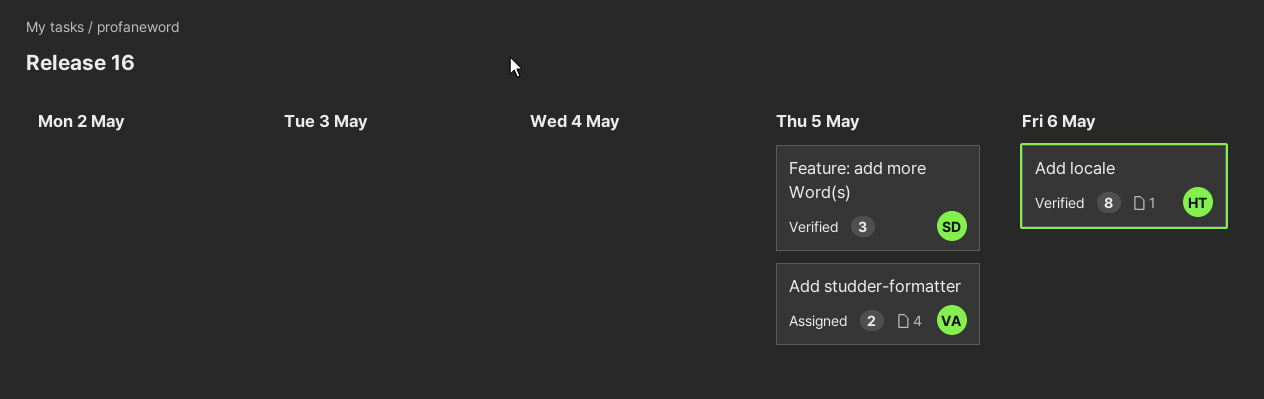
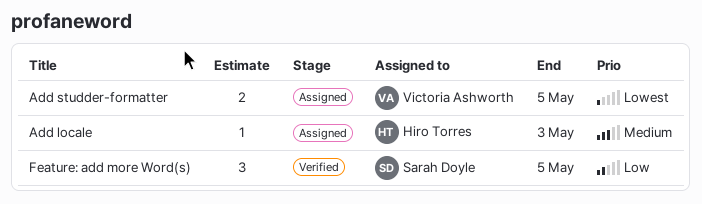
Add locale, status: Verified -> Assigned
Add locale, estimate: 8 -> 1
Add locale, due: May 6 -> May 3

